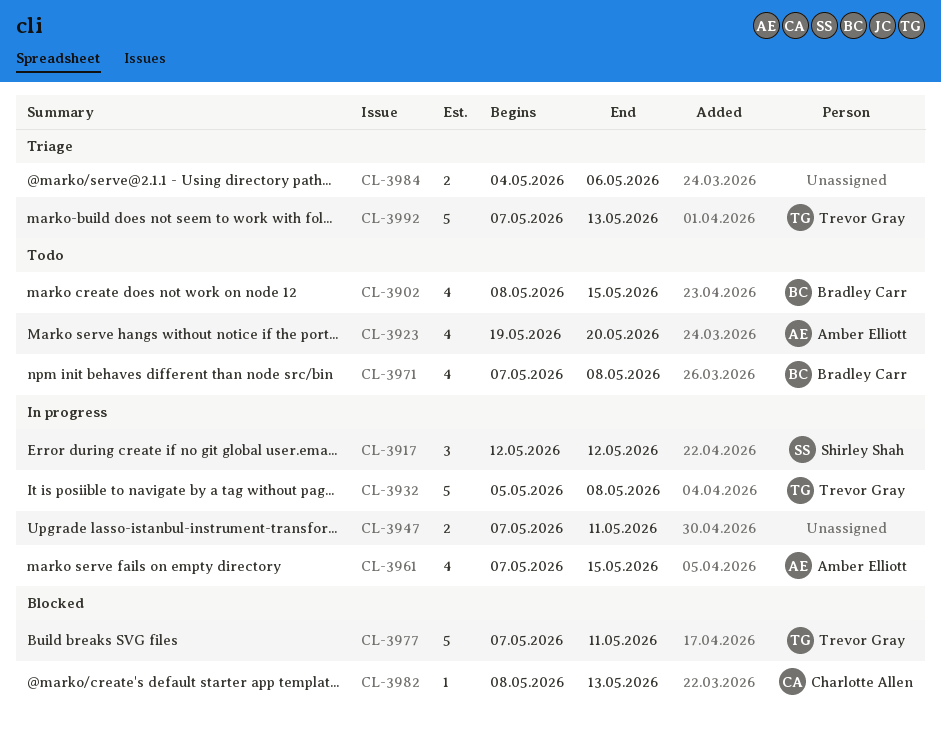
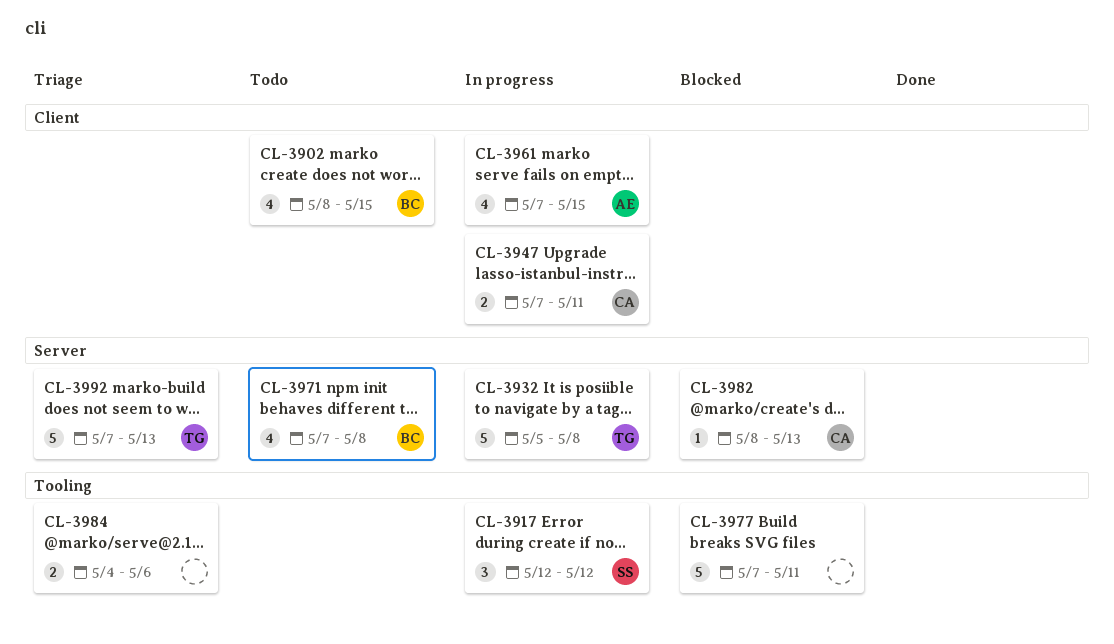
CL-3923: present -> none
CL-3947, owner: none -> Charlotte Allen
CL-3977, owner: Trevor Gray -> none

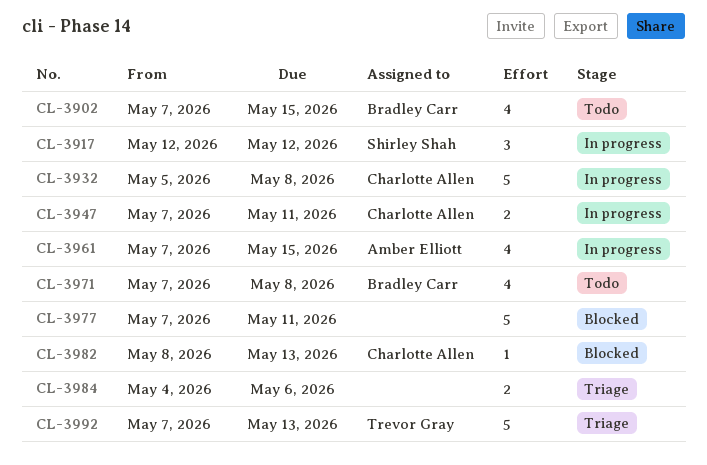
CL-3902, start: May 8 -> May 7
CL-3932, owner: Trevor Gray -> Charlotte Allen

